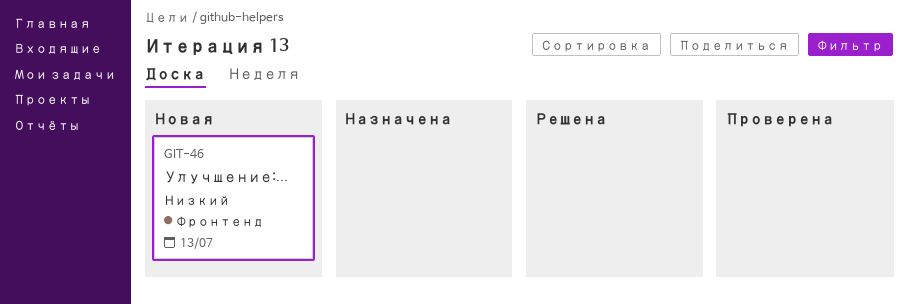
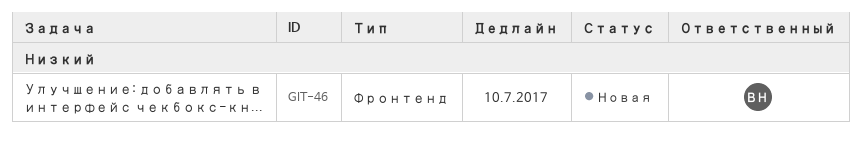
GIT-46, due: Jul 13 -> Jul 10

